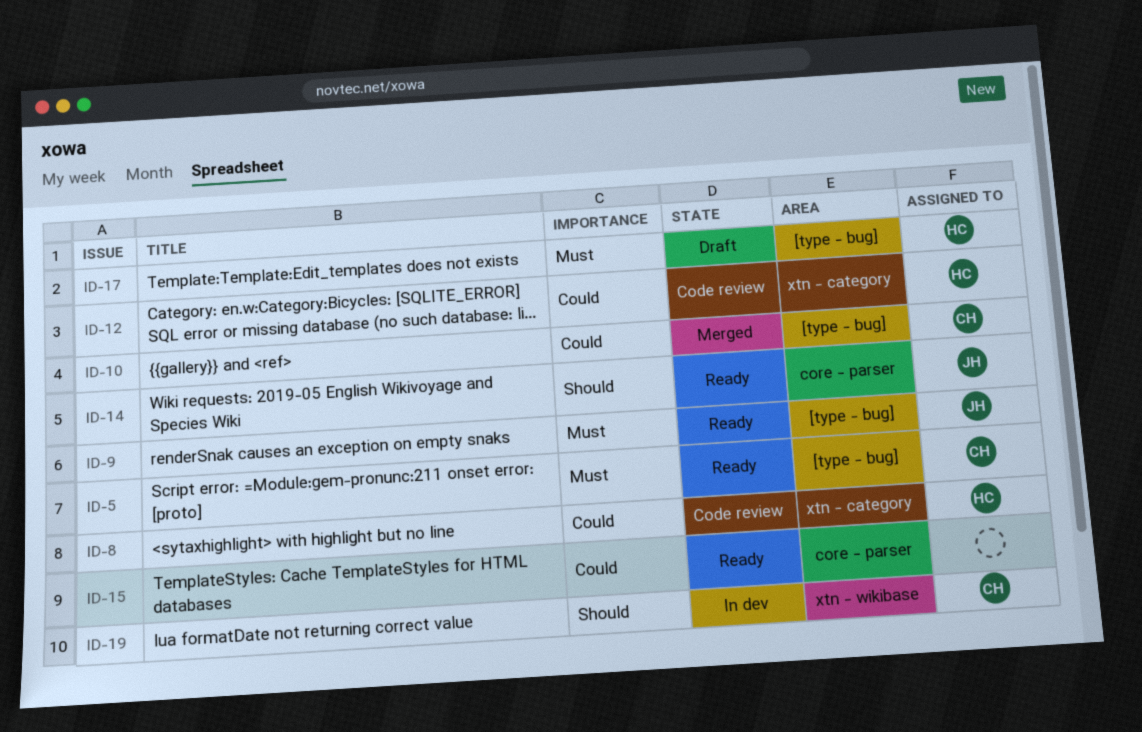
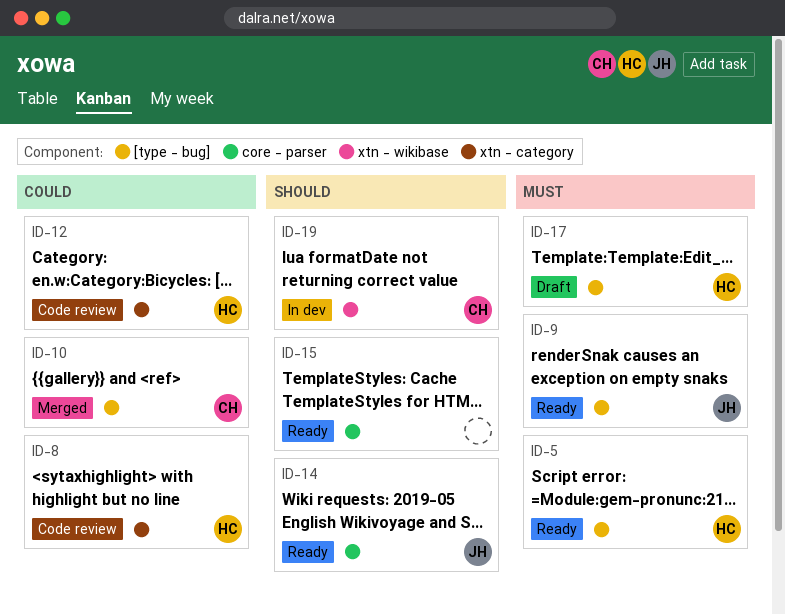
ID-5, owner: CH -> HC
ID-15, priority: Could -> Should

